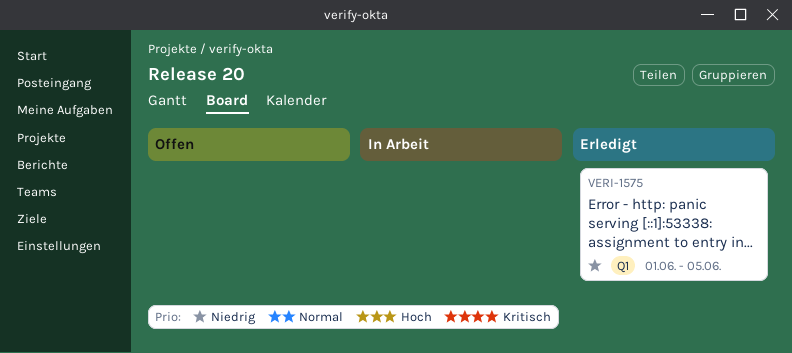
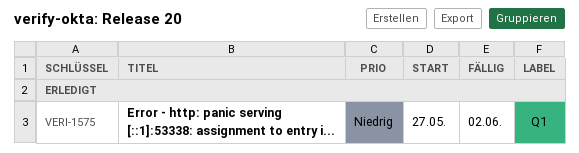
VERI-1575, start: Jun 1 -> May 27
VERI-1575, due: Jun 5 -> Jun 2

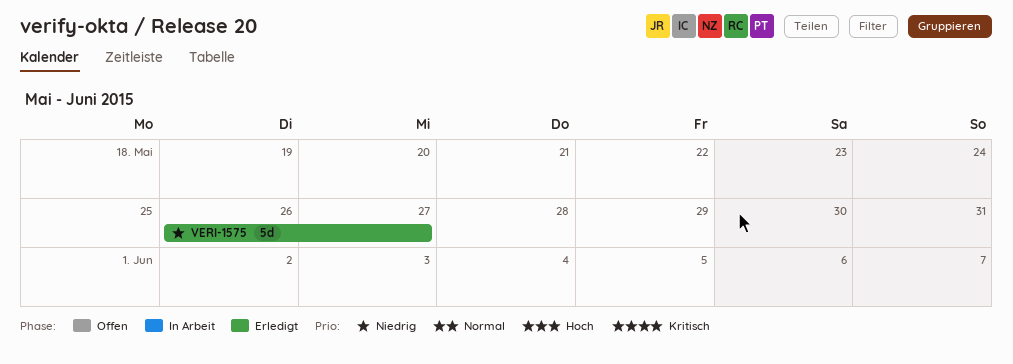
VERI-1575, start: May 27 -> May 26
VERI-1575, due: Jun 2 -> May 27

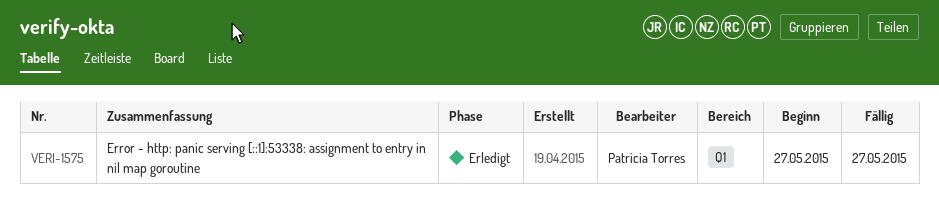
VERI-1575, start: May 26 -> May 27

